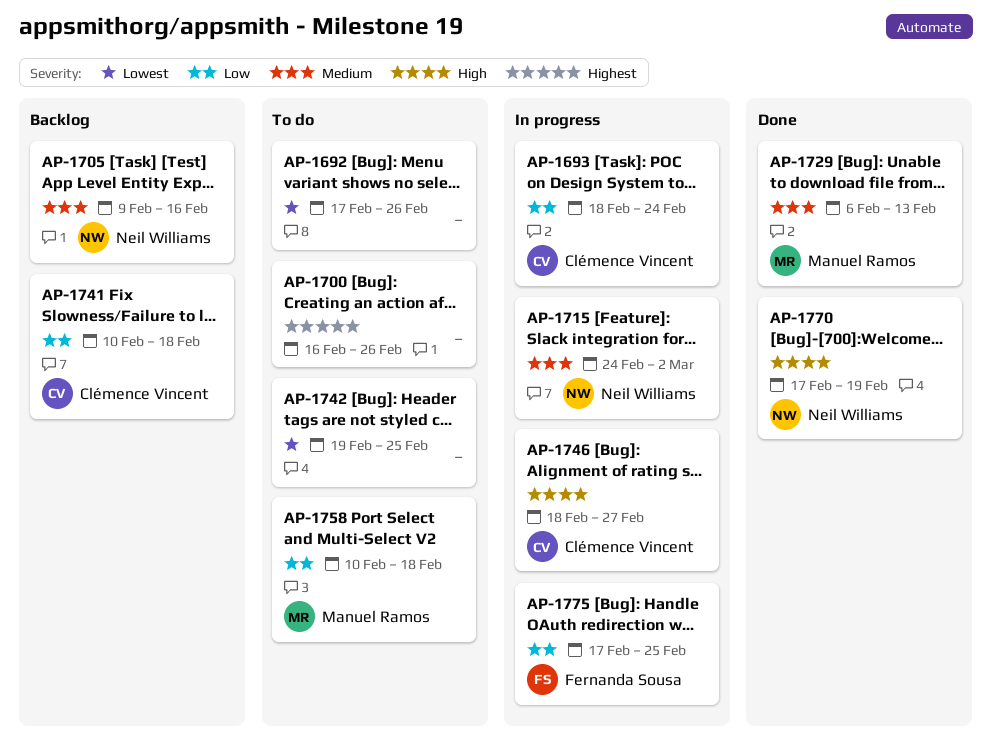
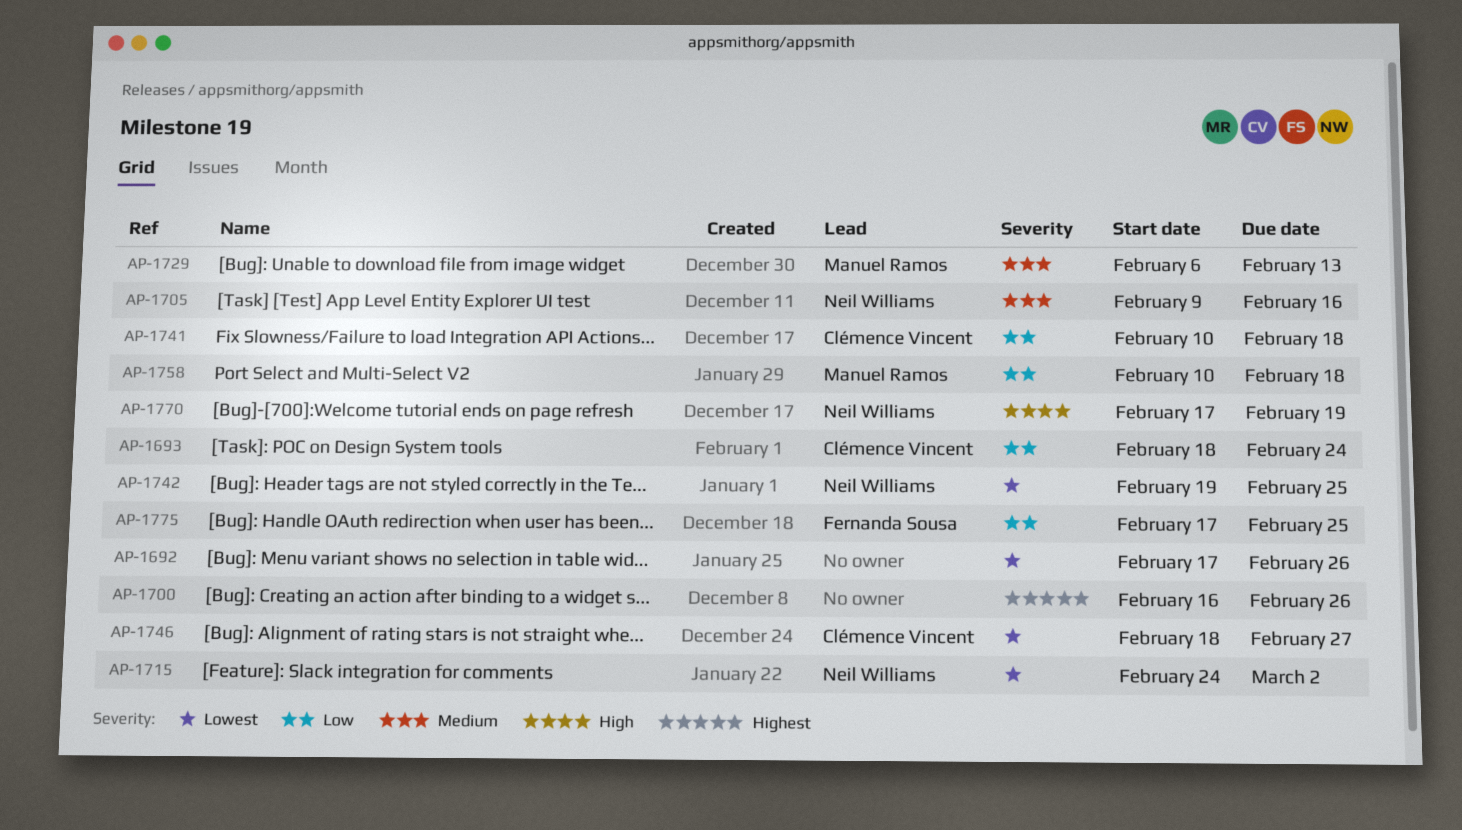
AP-1715, priority: Medium -> Lowest
AP-1742, owner: none -> Neil Williams
AP-1746, priority: High -> Lowest

